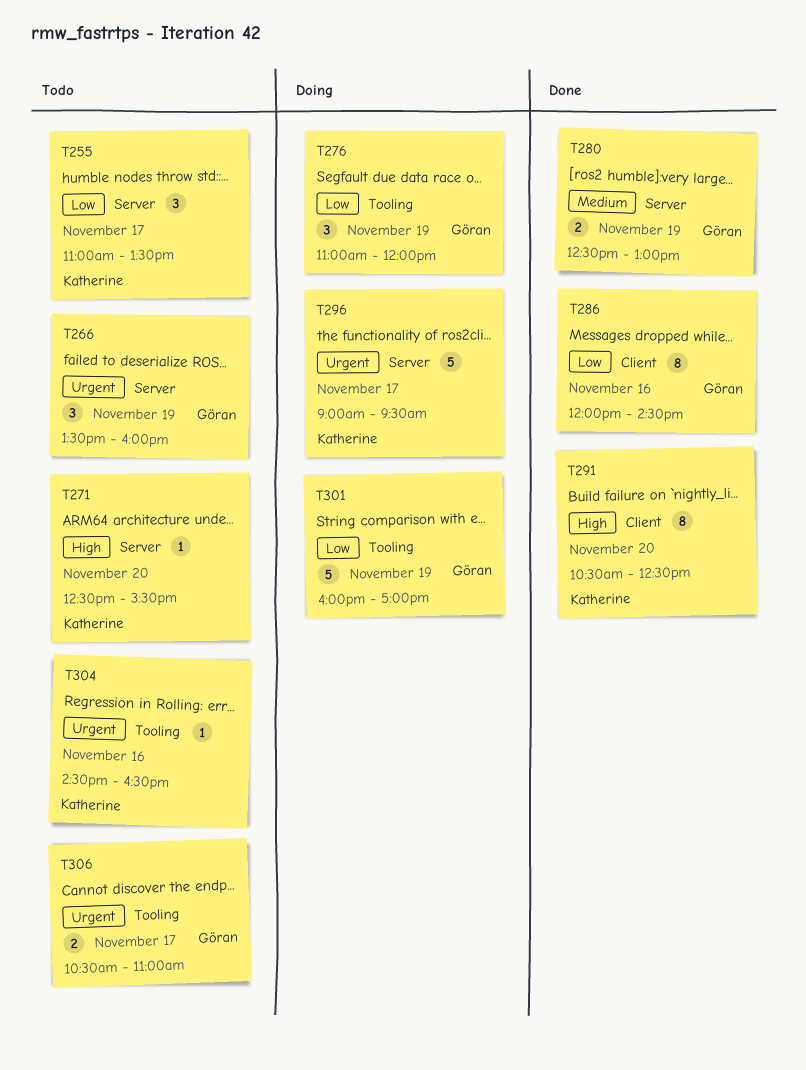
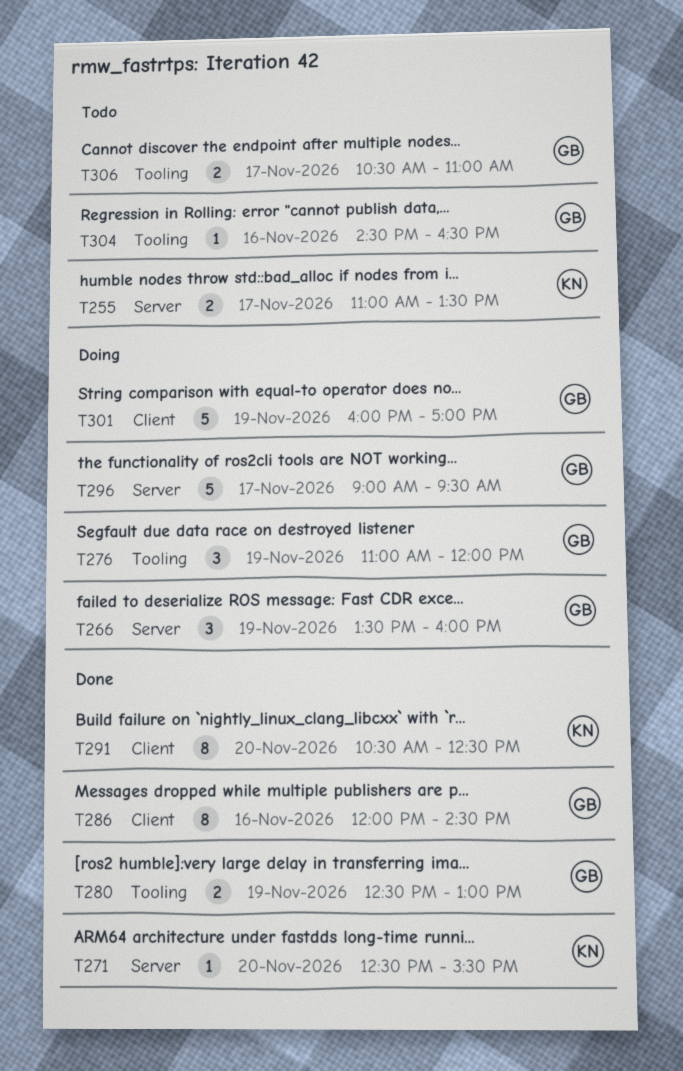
T255, estimate: 3 -> 2
T266, status: Todo -> Doing
T271, status: Todo -> Done
T280, label: Server -> Tooling
T296, owner: Katherine -> Göran
T301, label: Tooling -> Client
T304, owner: Katherine -> Göran

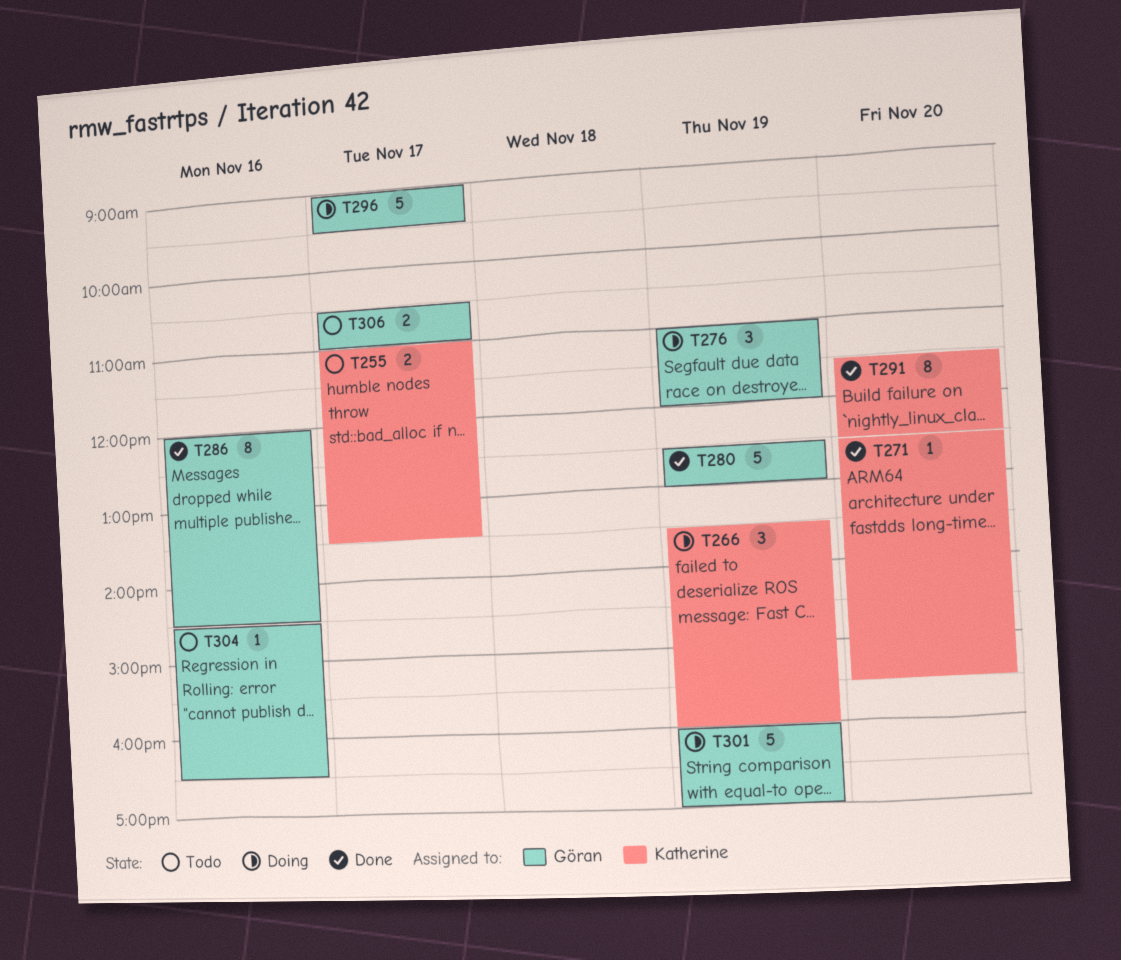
T266, owner: Göran -> Katherine
T280, estimate: 2 -> 5
T291, begins: 10:30 -> 11:30

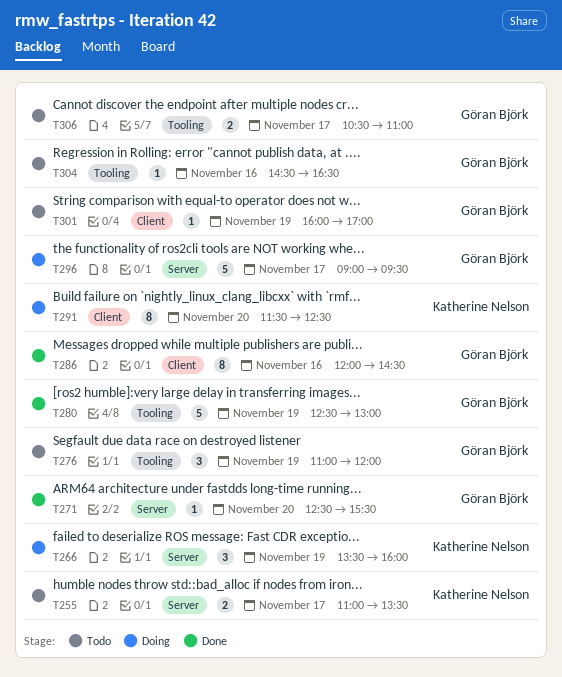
T271, owner: Katherine Nelson -> Göran Björk
T276, status: Doing -> Todo
T291, status: Done -> Doing
T301, status: Doing -> Todo
T301, estimate: 5 -> 1

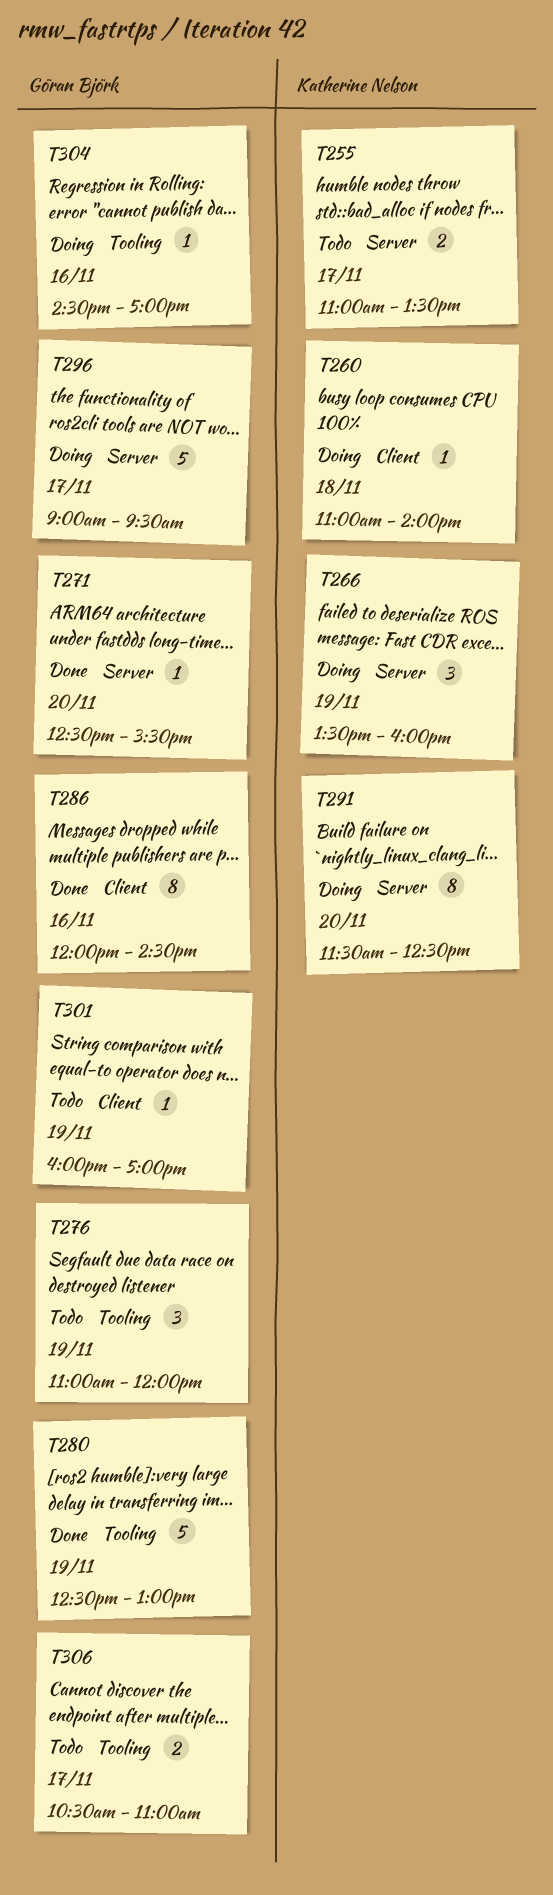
T260: none -> present
T291, label: Client -> Server
T304, status: Todo -> Doing
T304, ends: 16:30 -> 17:00

